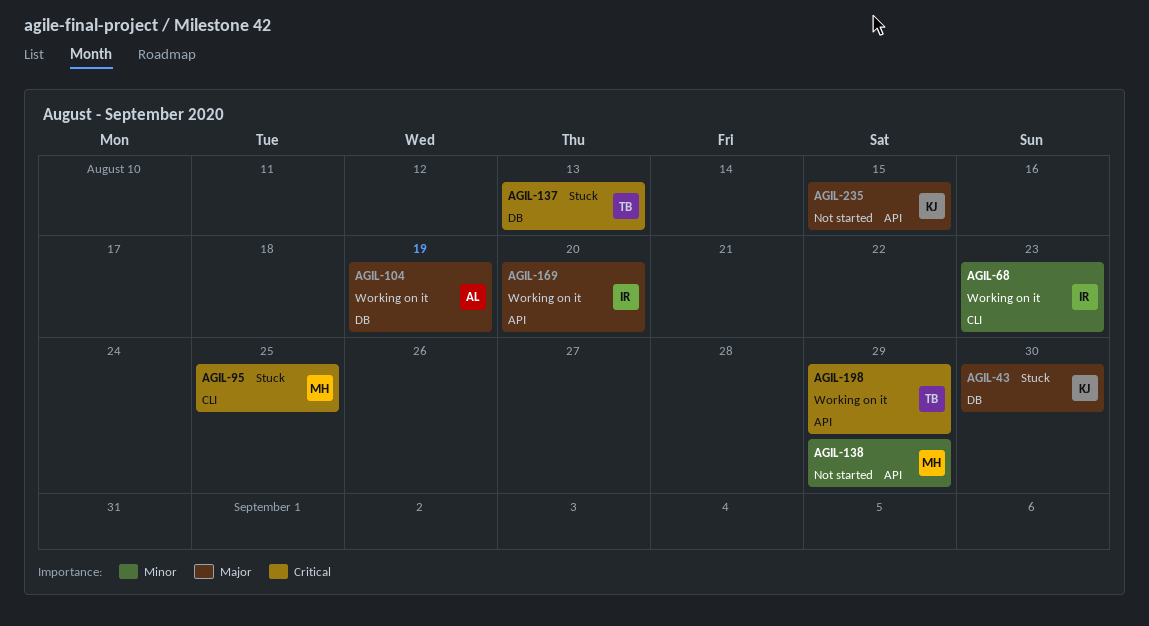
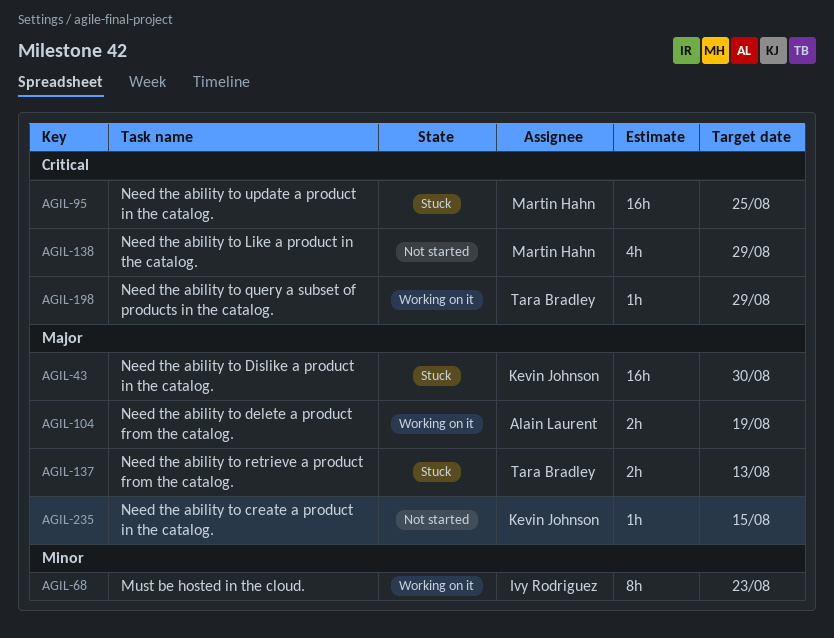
AGIL-137, priority: Critical -> Major
AGIL-138, priority: Minor -> Critical
AGIL-169: present -> none

